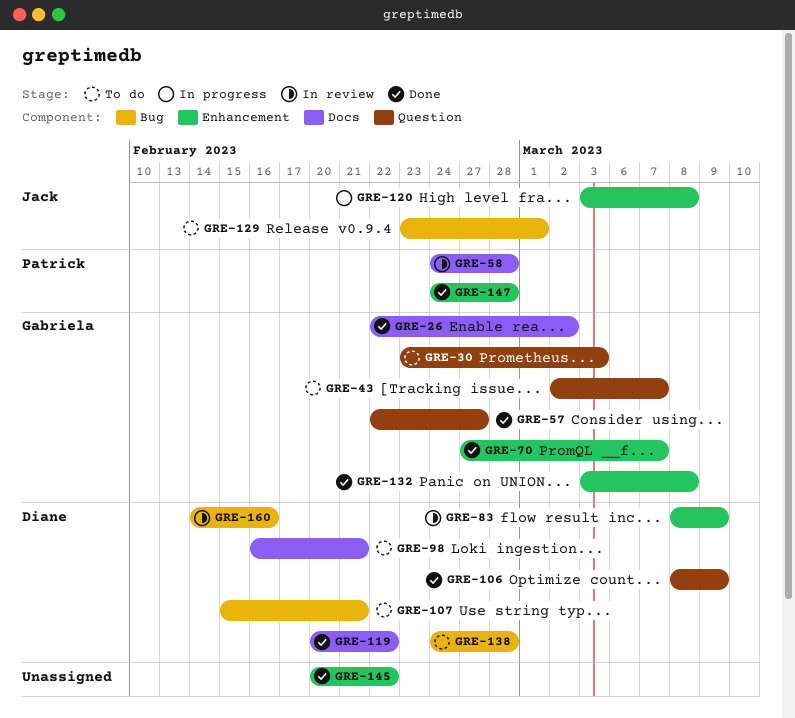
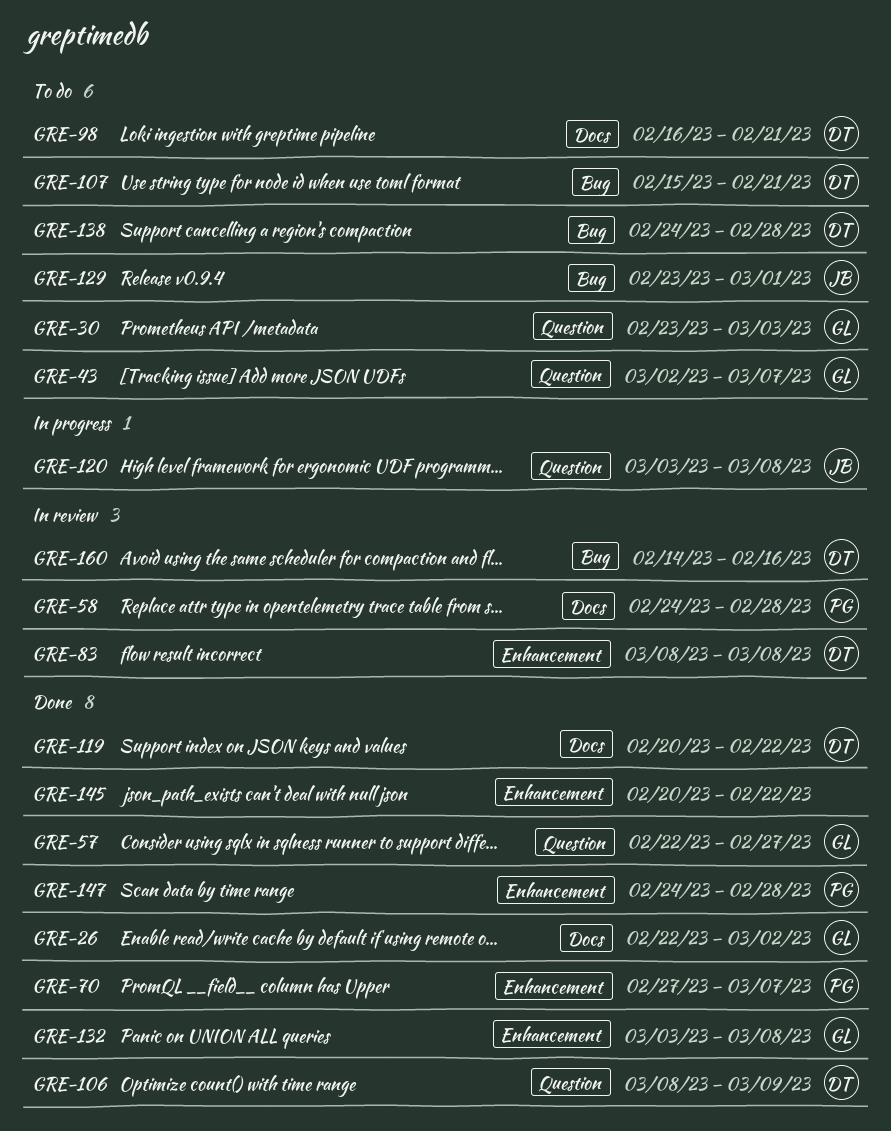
GRE-70, owner: Gabriela -> Patrick
GRE-83, due: Mar 9 -> Mar 8
GRE-120, label: Enhancement -> Question

